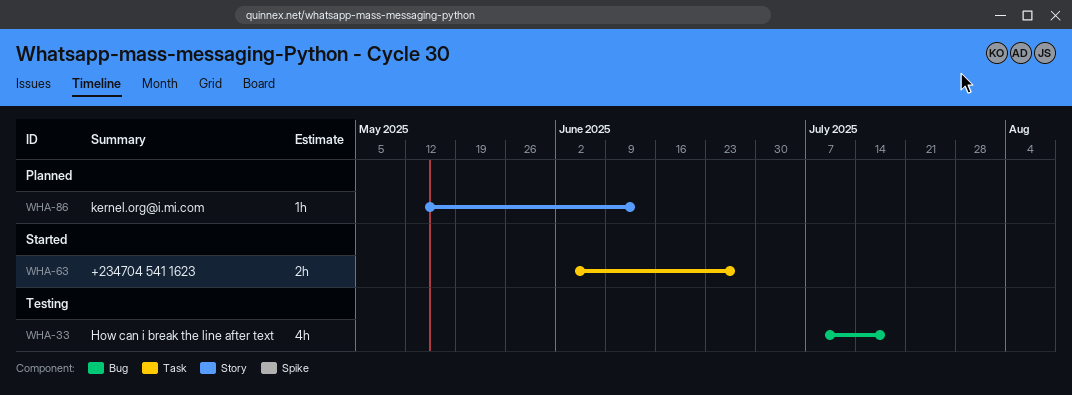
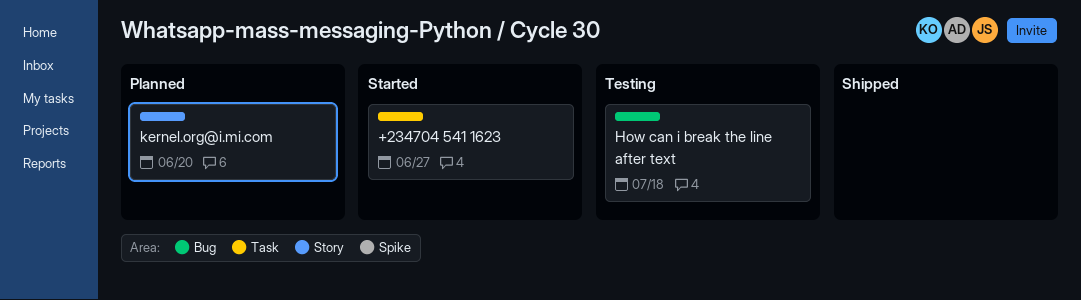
kernel.org@i.mi.com, due: Jun 13 -> Jun 20

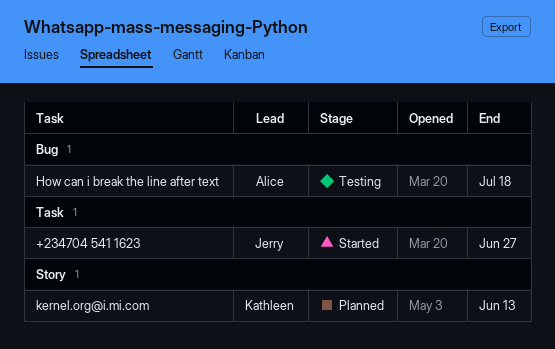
kernel.org@i.mi.com, due: Jun 20 -> Jun 13

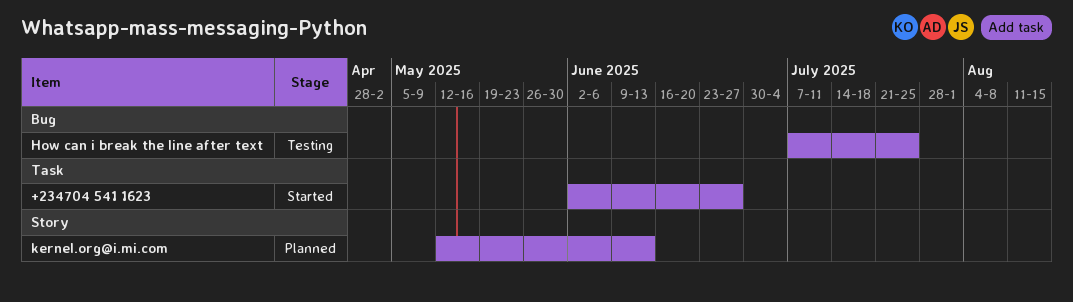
How can i break the line after text, due: Jul 18 -> Jul 25

